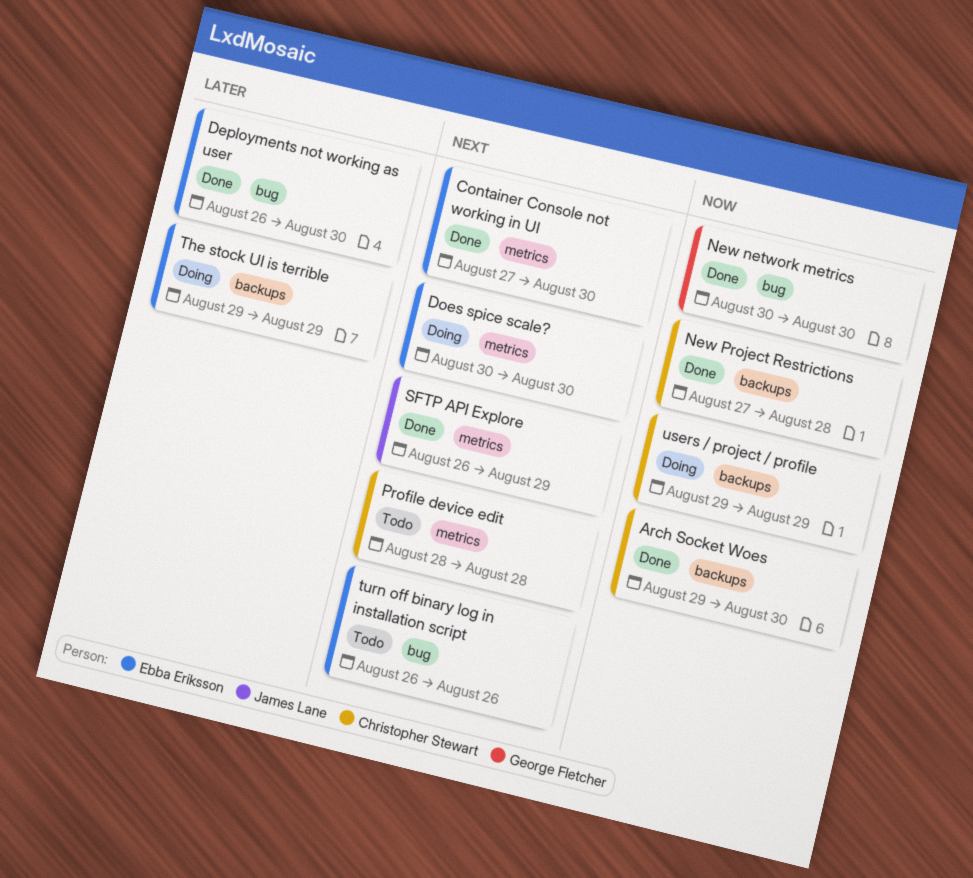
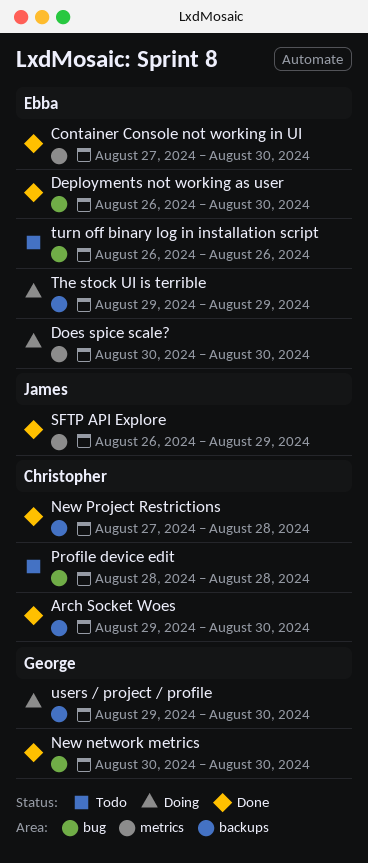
Profile device edit, label: metrics -> bug
users / project / profile, owner: Christopher Stewart -> George Fletcher
users / project / profile, due: Aug 29 -> Aug 30

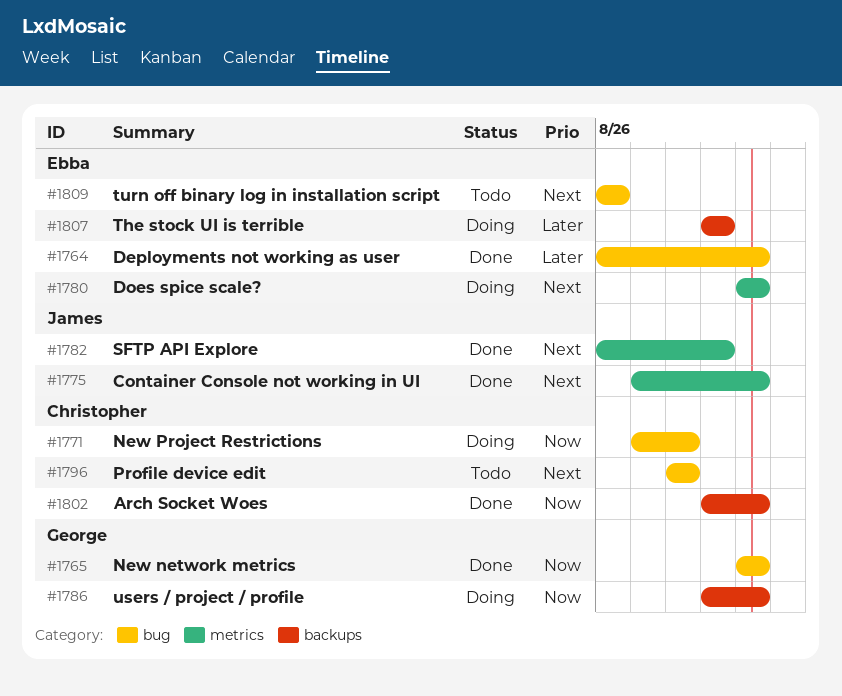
Container Console not working in UI, owner: Ebba -> James
New Project Restrictions, status: Done -> Doing
New Project Restrictions, label: backups -> bug

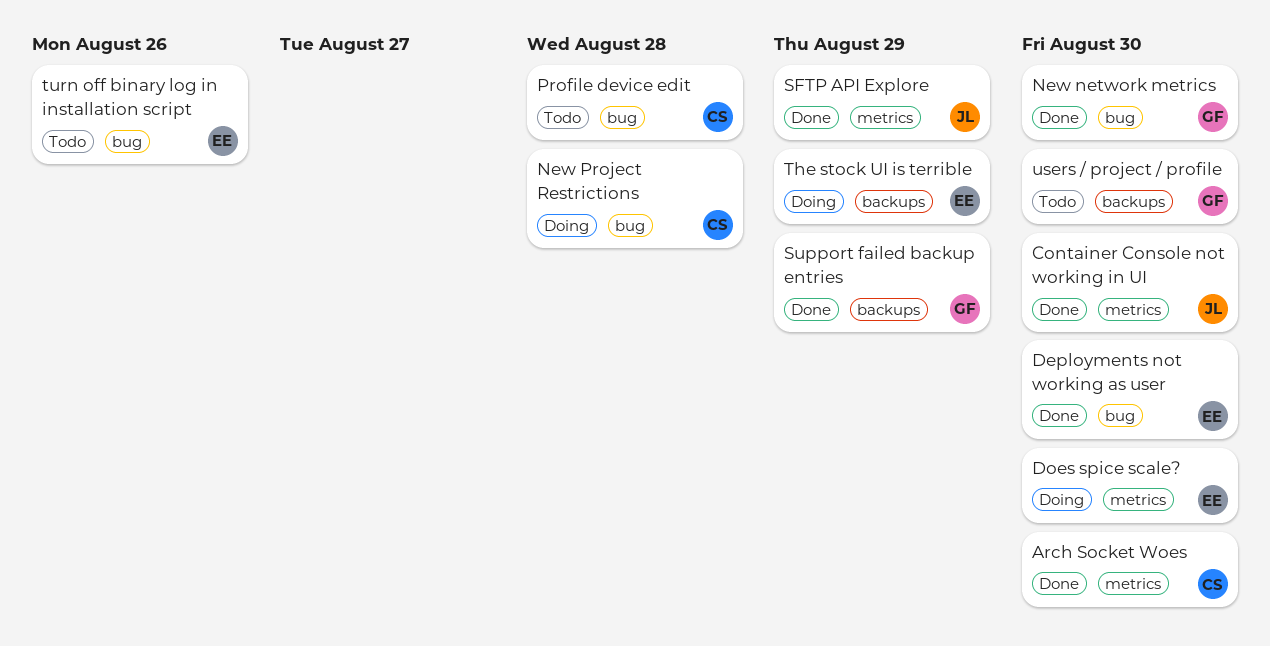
Arch Socket Woes, label: backups -> metrics
Support failed backup entries: none -> present
users / project / profile, status: Doing -> Todo

